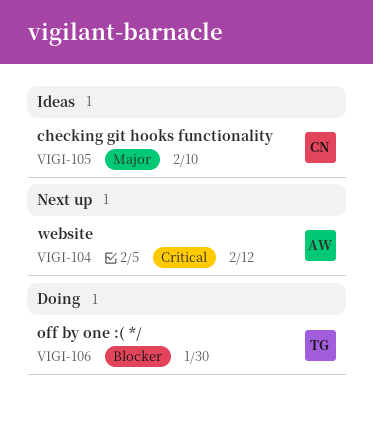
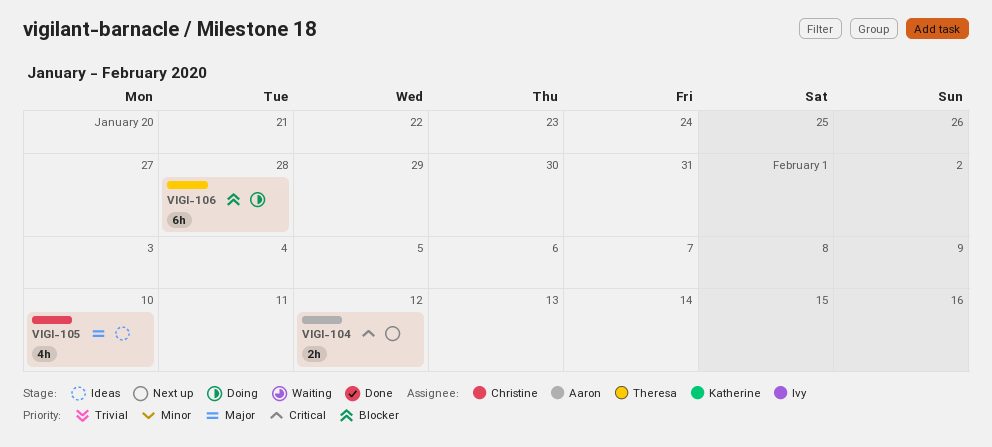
VIGI-106, due: Jan 30 -> Jan 28

